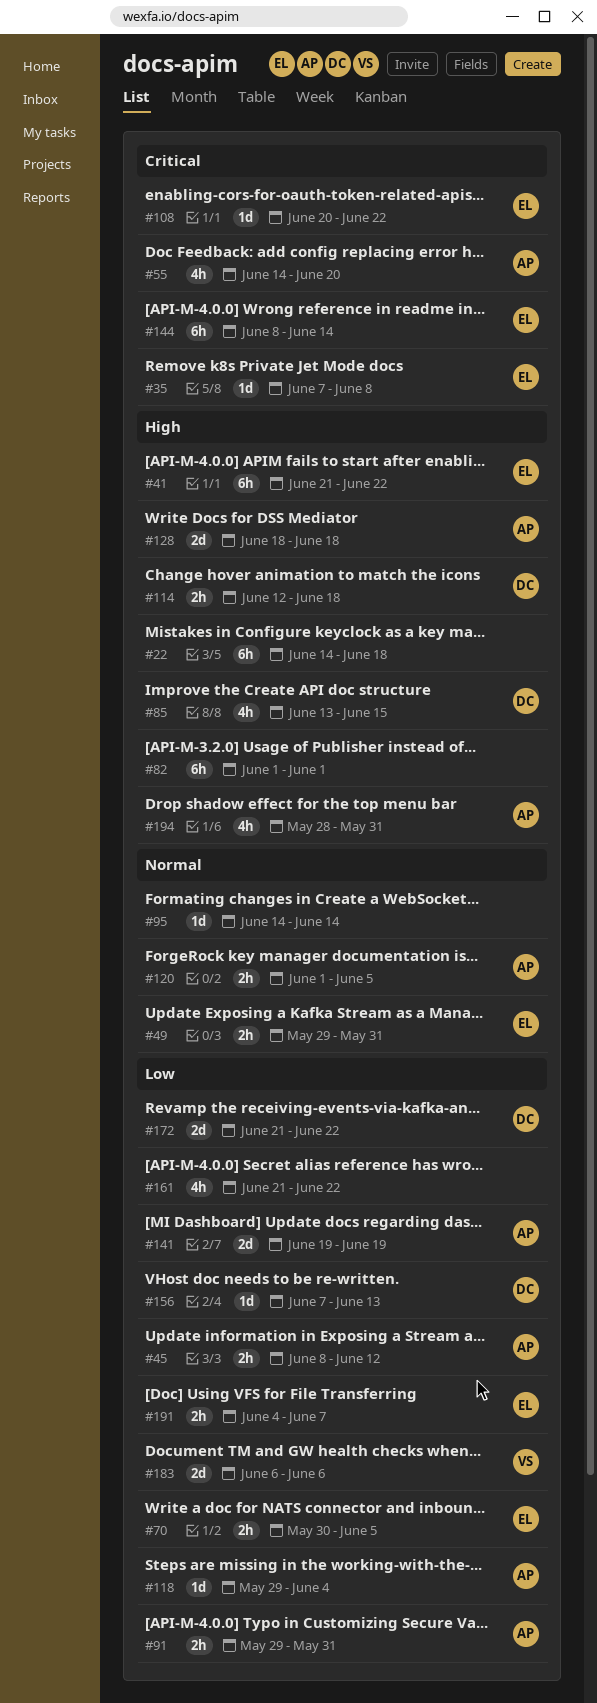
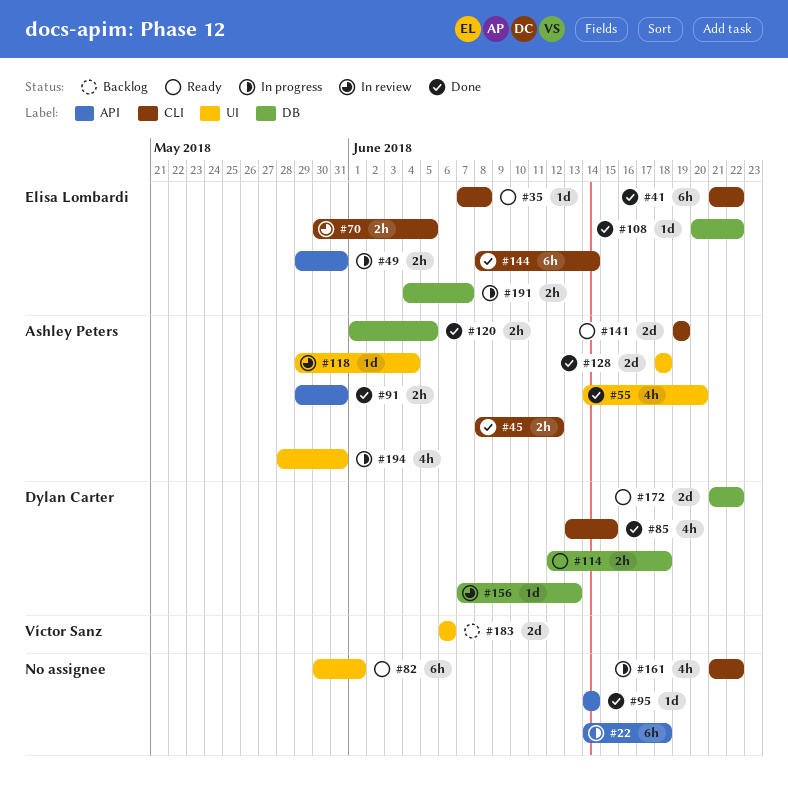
#82, start: Jun 1 -> May 30

